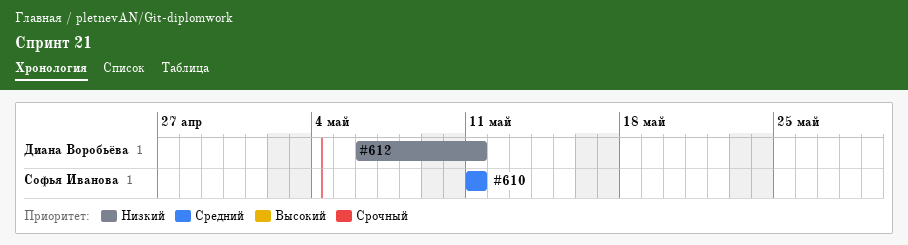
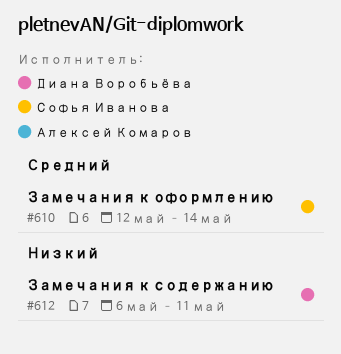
#610, start: May 11 -> May 12
#610, due: May 11 -> May 14

